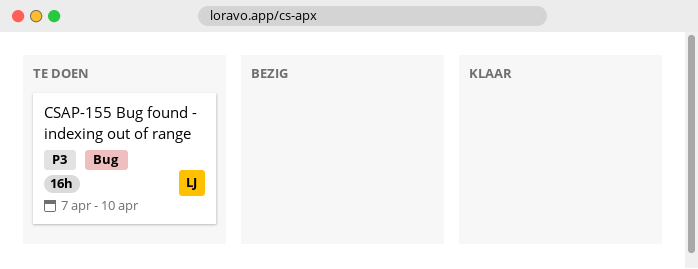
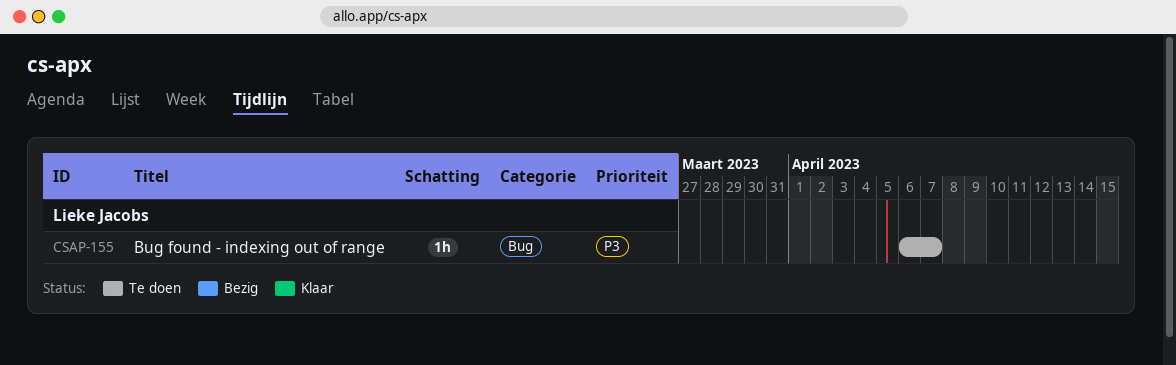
CSAP-155, estimate: 16h -> 1h
CSAP-155, start: Apr 7 -> Apr 6
CSAP-155, due: Apr 10 -> Apr 7

